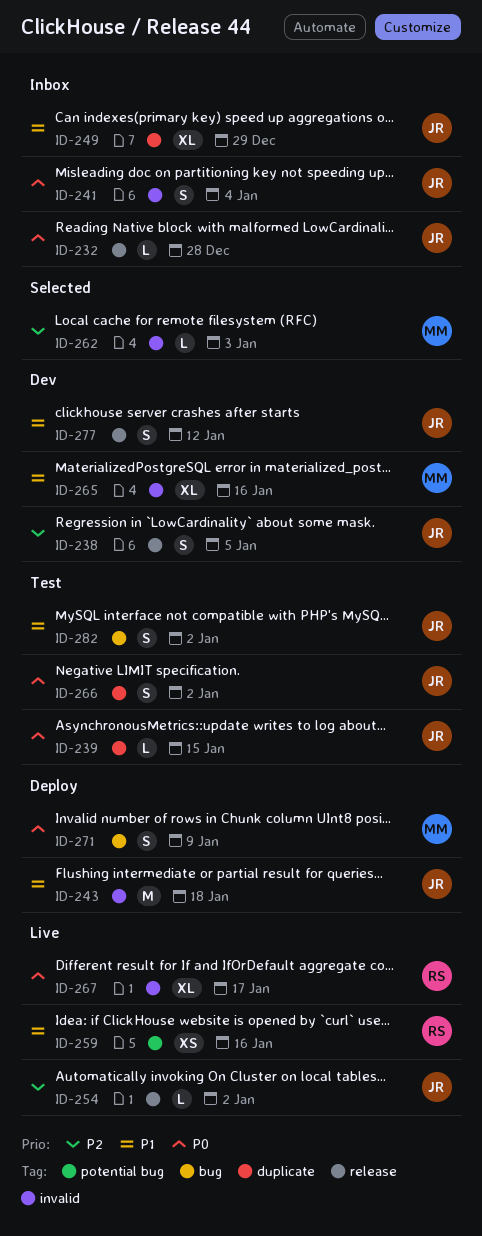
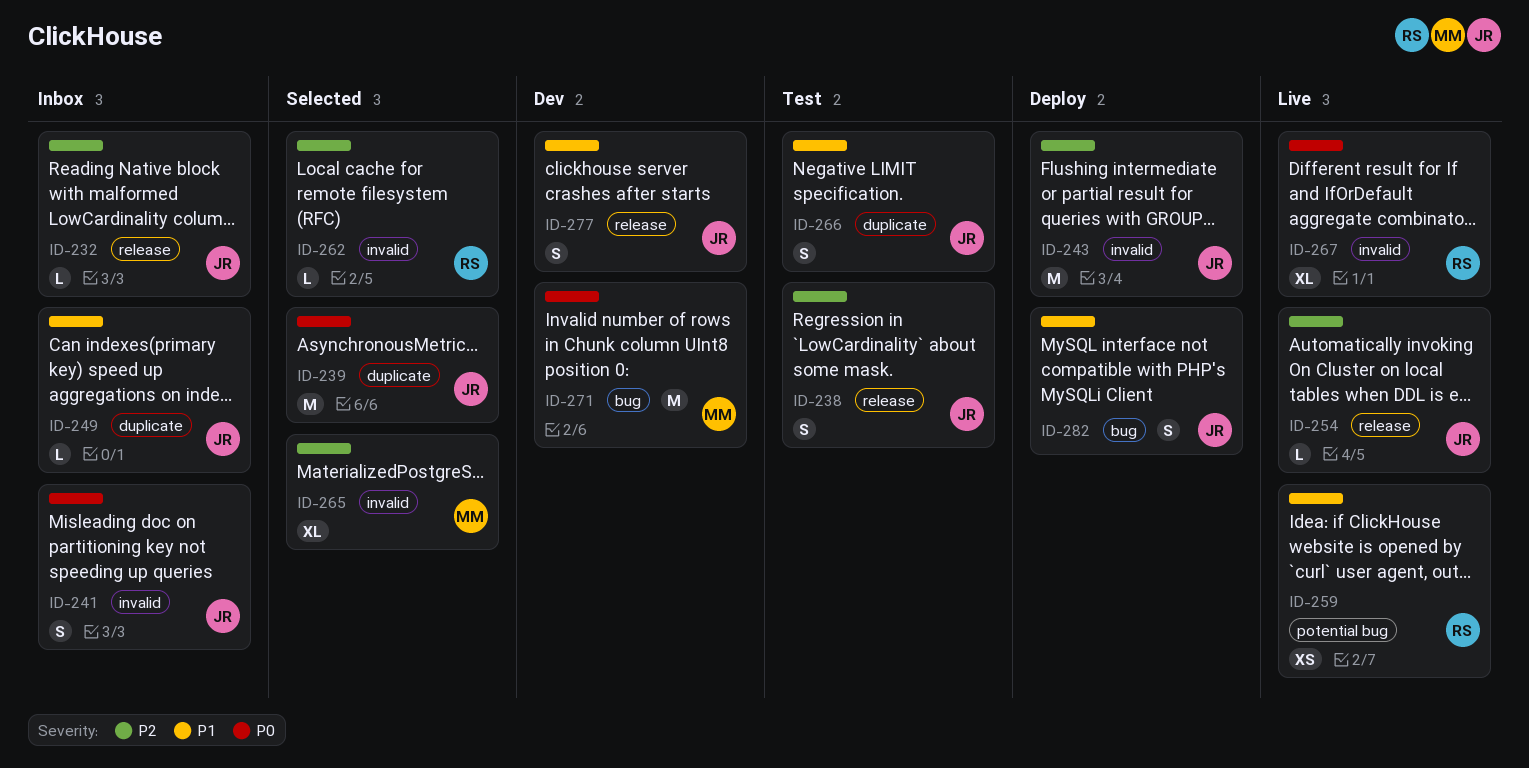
ID-232, priority: P0 -> P2
ID-238, status: Dev -> Test
ID-239, status: Test -> Selected
ID-239, estimate: L -> M
ID-243, priority: P1 -> P2
ID-249, estimate: XL -> L
ID-262, owner: MM -> RS
ID-265, status: Dev -> Selected
ID-265, priority: P1 -> P2
ID-266, priority: P0 -> P1
ID-271, status: Deploy -> Dev
ID-271, estimate: S -> M
ID-282, status: Test -> Deploy

